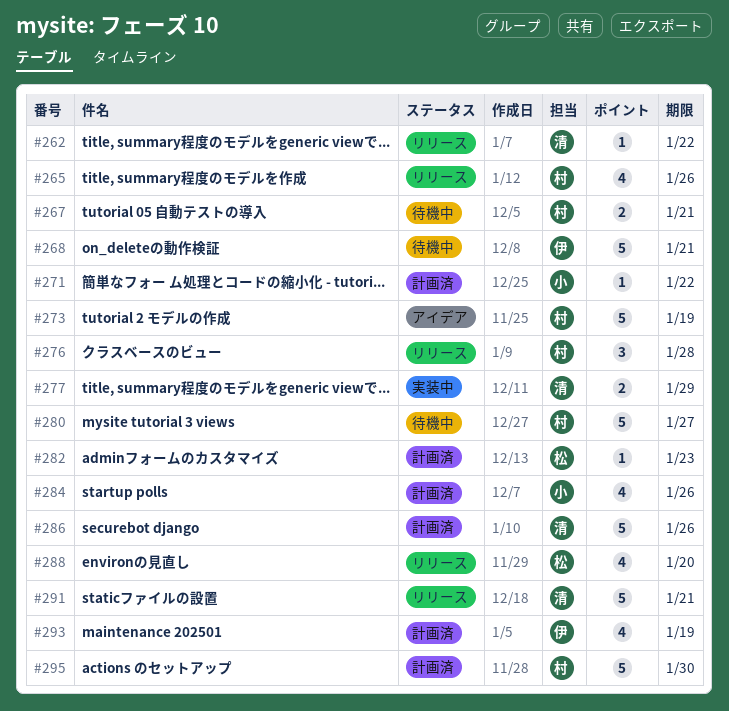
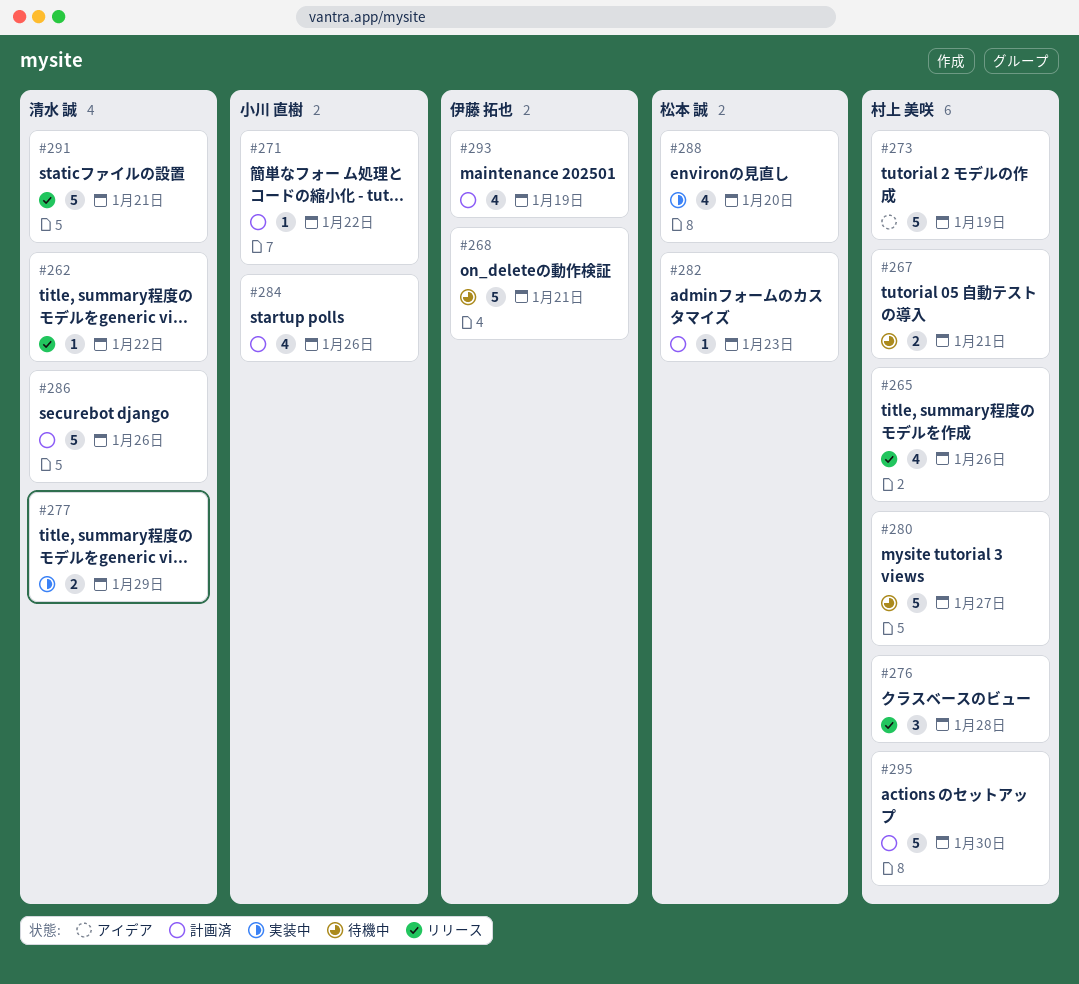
#288, status: リリース -> 実装中

